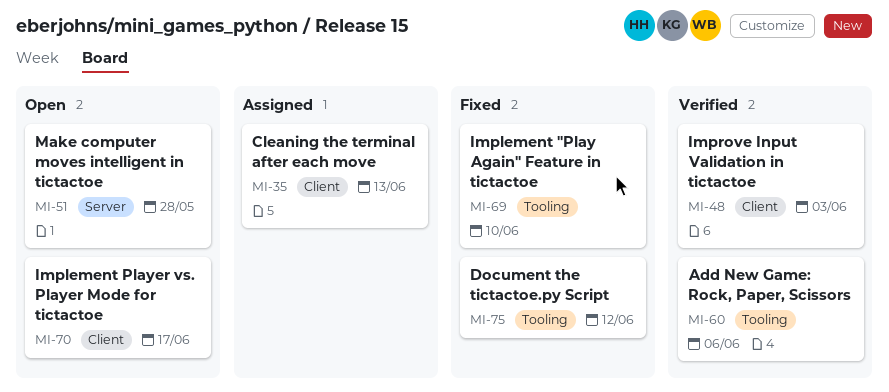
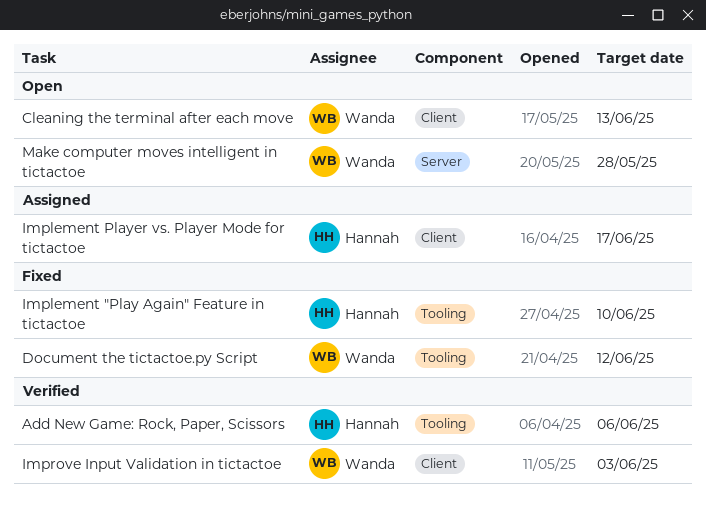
Cleaning the terminal after each move, status: Assigned -> Open
Implement Player vs. Player Mode for tictactoe, status: Open -> Assigned

